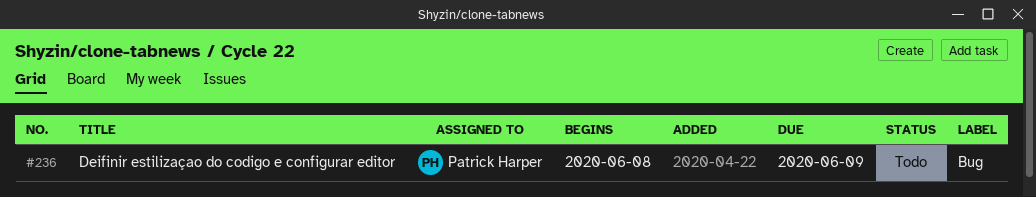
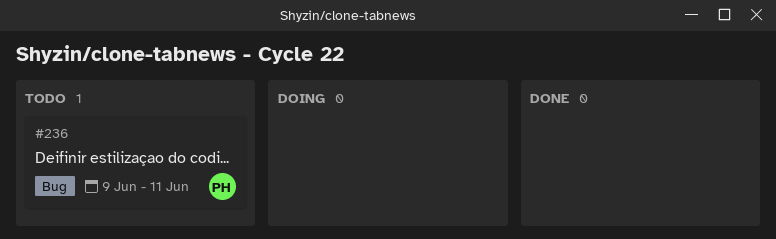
#236, start: Jun 8 -> Jun 9
#236, due: Jun 9 -> Jun 11

